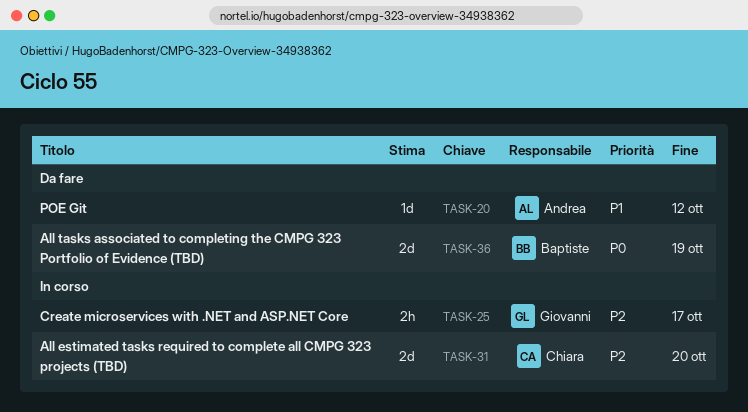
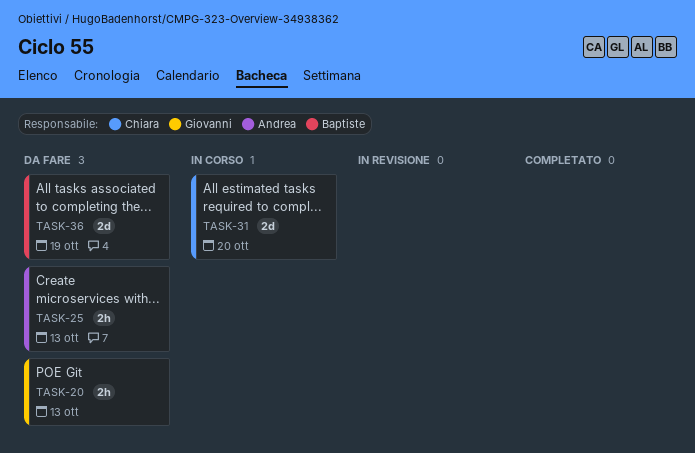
TASK-20, owner: Andrea -> Giovanni
TASK-20, estimate: 1d -> 2h
TASK-20, due: Oct 12 -> Oct 13
TASK-25, status: In corso -> Da fare
TASK-25, owner: Giovanni -> Andrea
TASK-25, due: Oct 17 -> Oct 13

